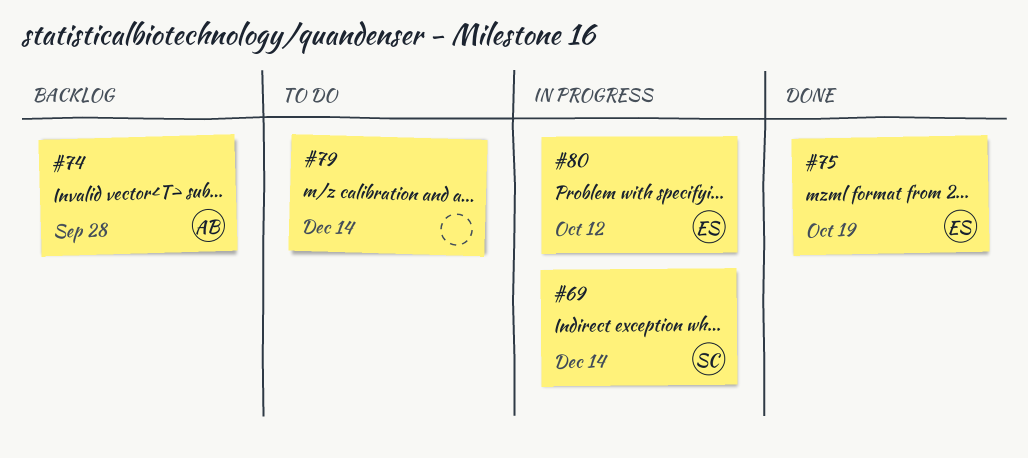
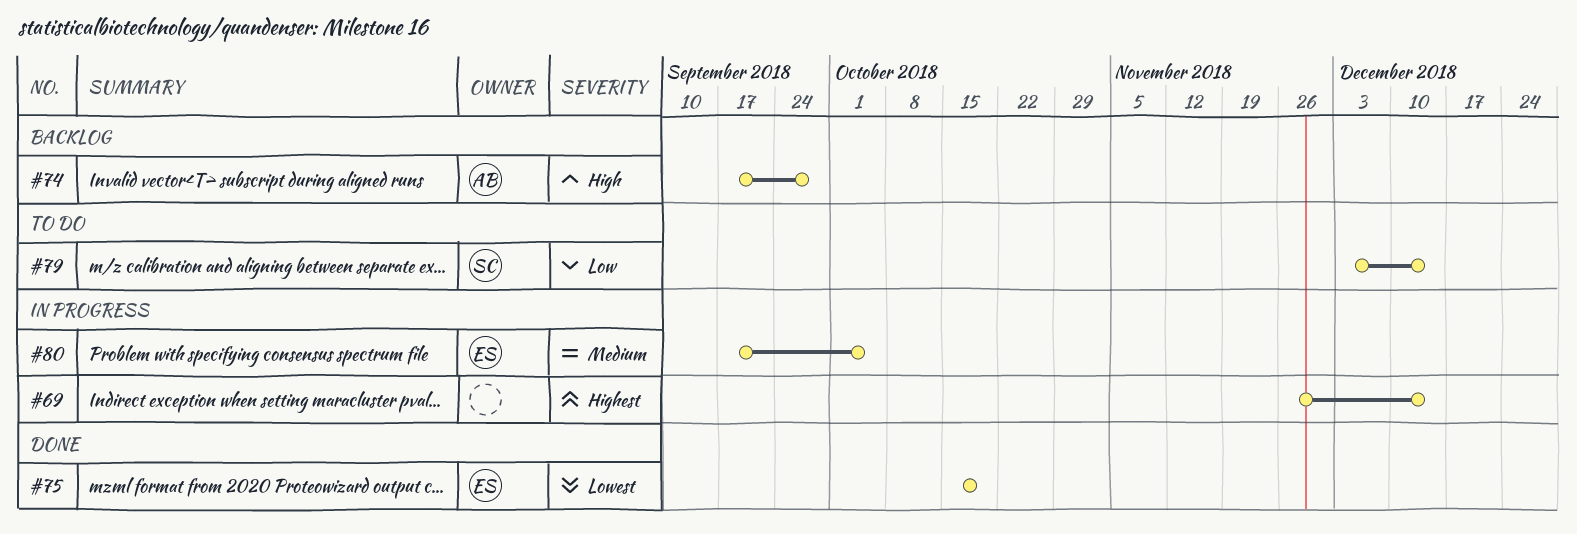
#69, owner: SC -> none
#79, owner: none -> SC
#80, due: Oct 12 -> Oct 5

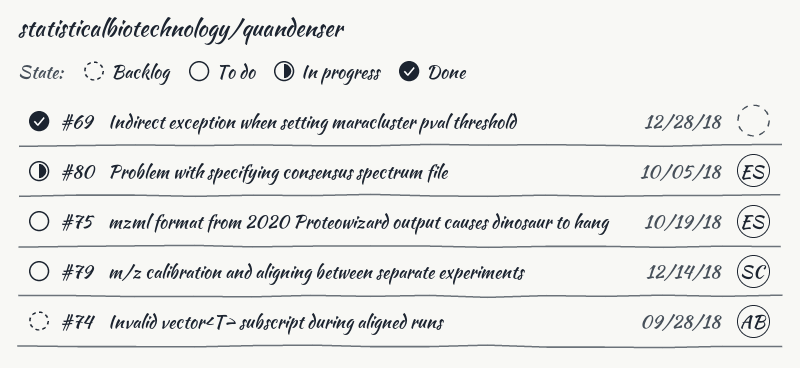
#69, status: In progress -> Done
#69, due: Dec 14 -> Dec 28
#75, status: Done -> To do

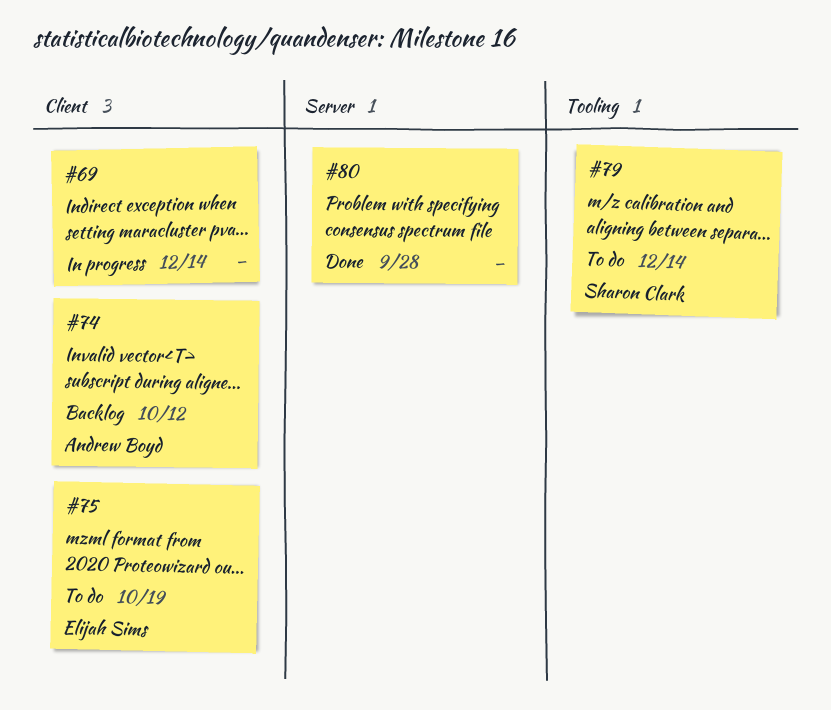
#69, status: Done -> In progress
#69, due: Dec 28 -> Dec 14
#74, due: Sep 28 -> Oct 12
#80, status: In progress -> Done
#80, owner: Elijah Sims -> none
#80, due: Oct 5 -> Sep 28

